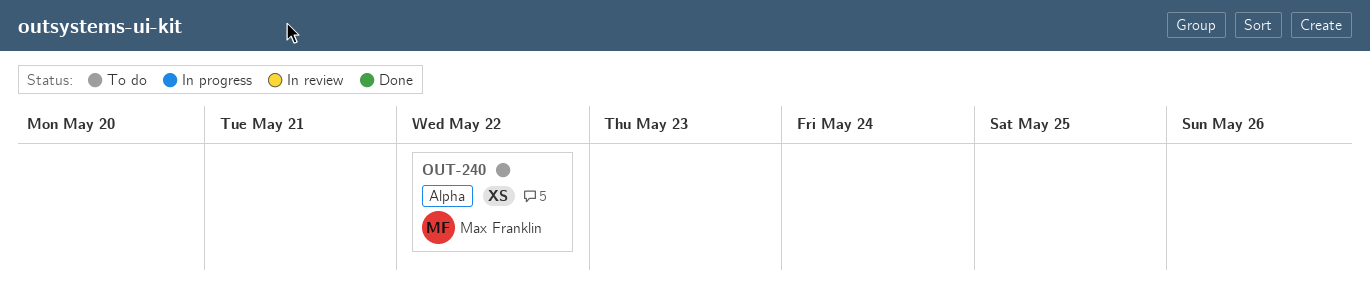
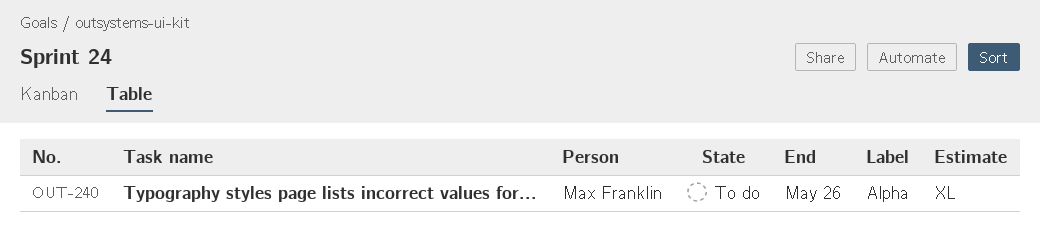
OUT-240, estimate: XS -> XL
OUT-240, due: May 22 -> May 26

